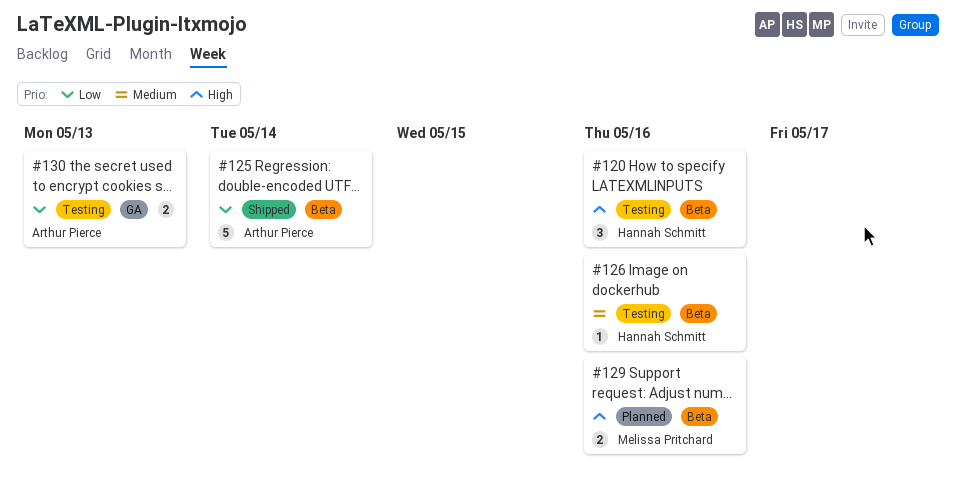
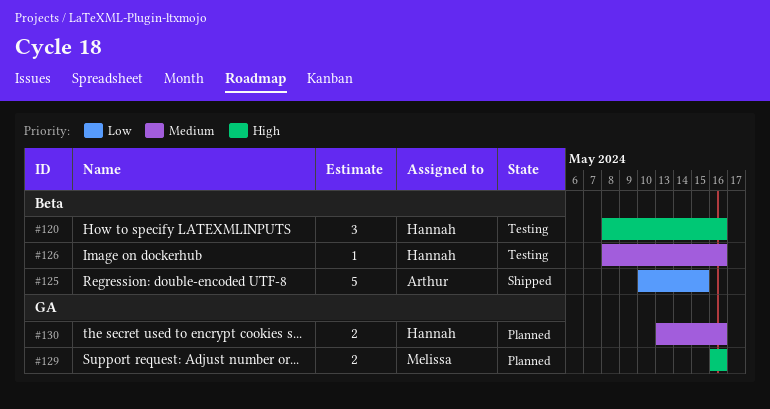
#125, due: May 14 -> May 15
#129, label: Beta -> GA
#130, status: Testing -> Planned
#130, owner: Arthur Pierce -> Hannah Schmitt
#130, priority: Low -> Medium
#130, due: May 13 -> May 16

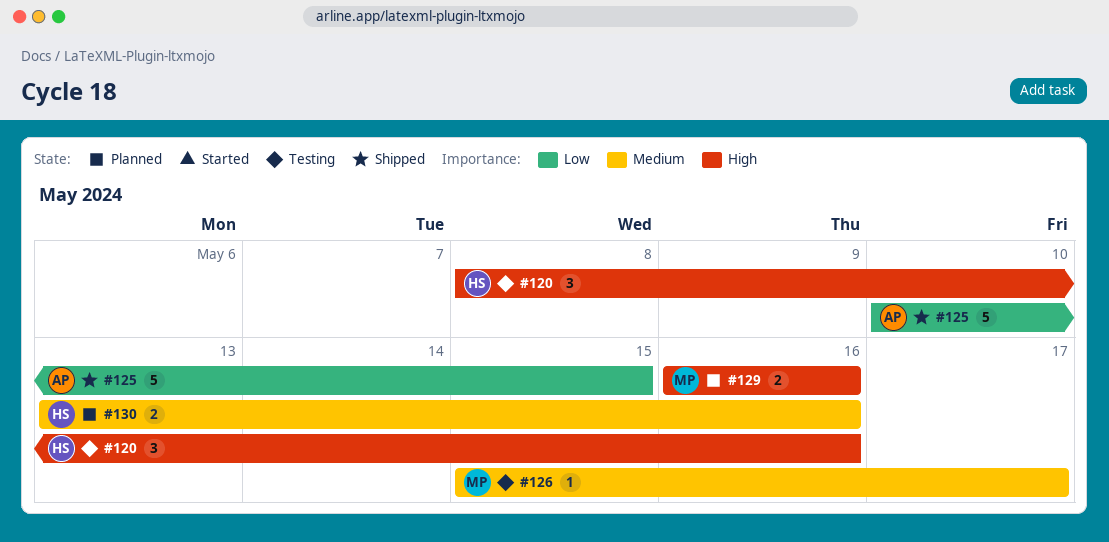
#126, owner: Hannah -> Melissa
#126, start: May 8 -> May 15
#126, due: May 16 -> May 17

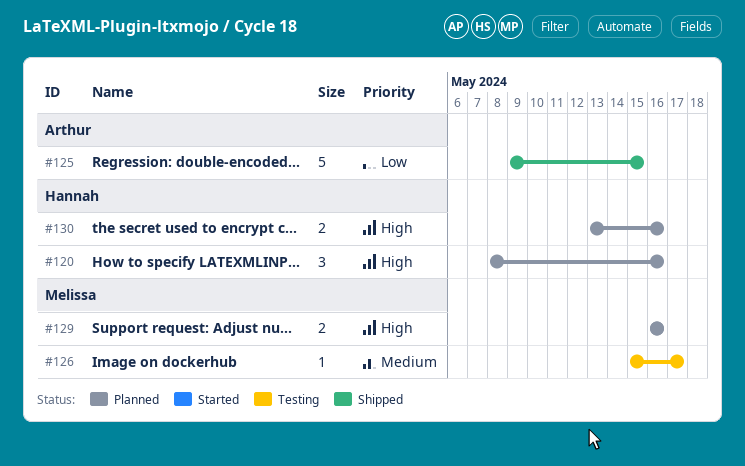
#120, status: Testing -> Planned
#125, start: May 10 -> May 9
#130, priority: Medium -> High

